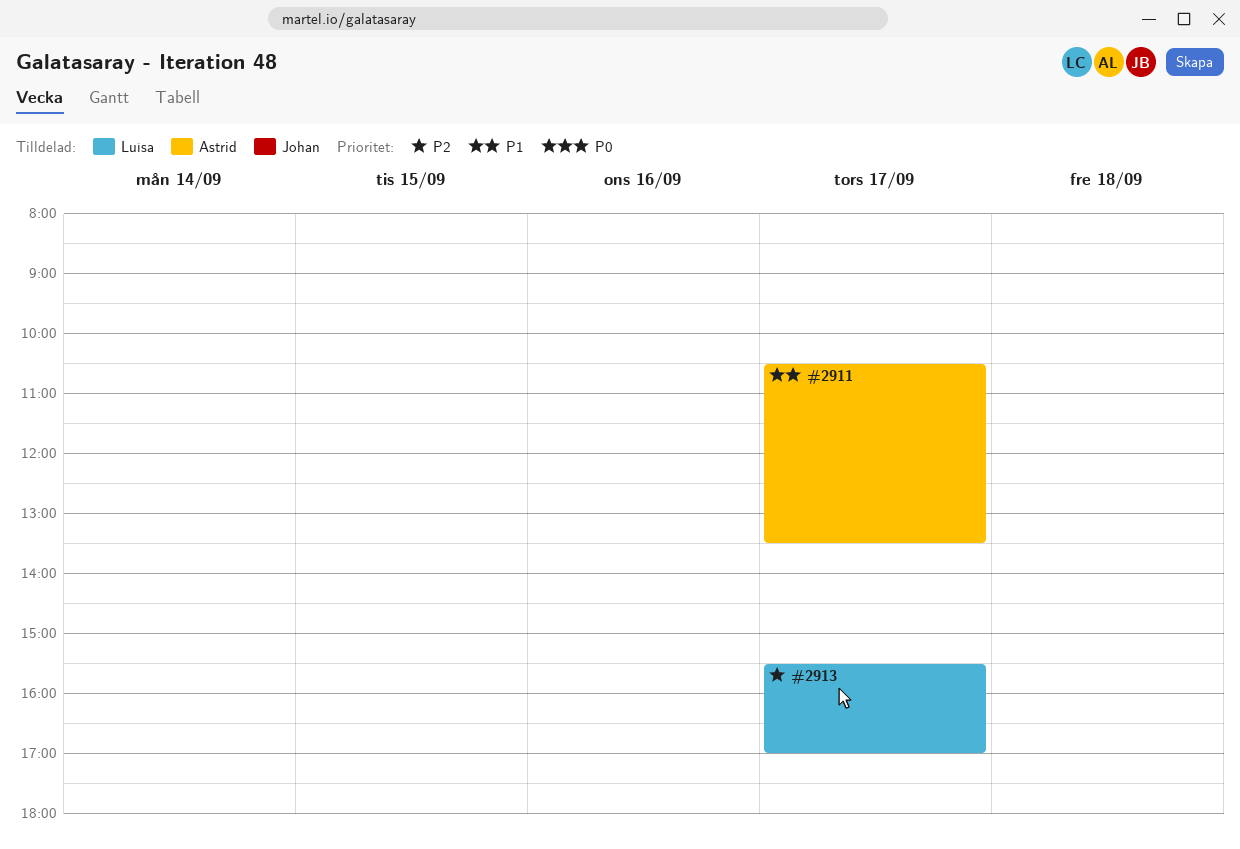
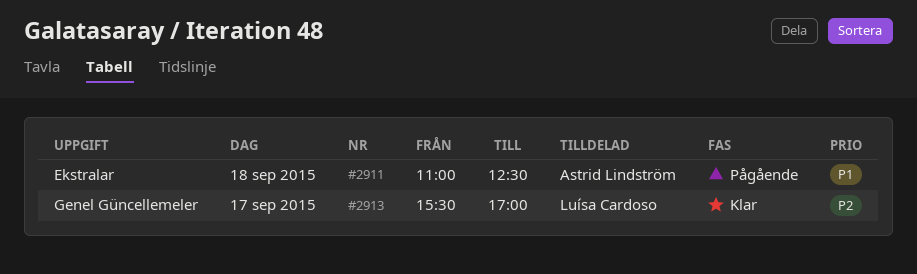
#2911, day: Sep 17 -> Sep 18
#2911, begins: 10:30 -> 11:00
#2911, ends: 13:30 -> 12:30

